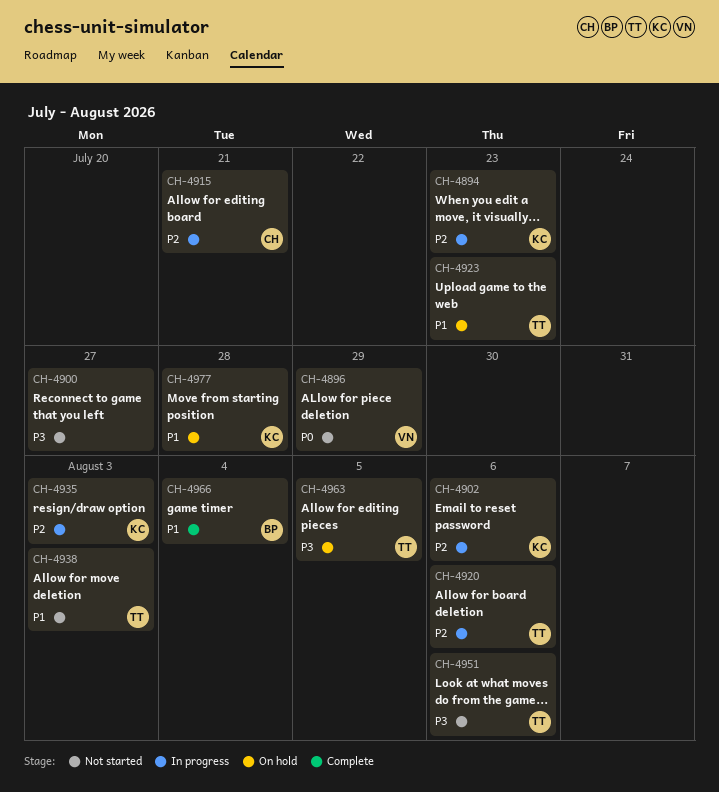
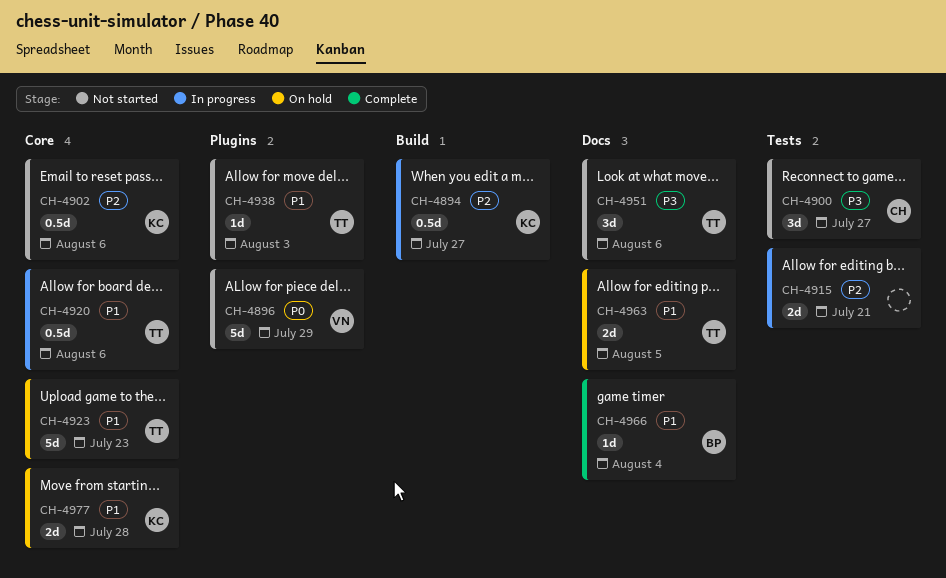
CH-4894, due: Jul 23 -> Jul 27
CH-4900, owner: none -> CH
CH-4902, status: In progress -> Not started
CH-4915, owner: CH -> none
CH-4920, priority: P2 -> P1
CH-4935: present -> none
CH-4963, priority: P3 -> P1

